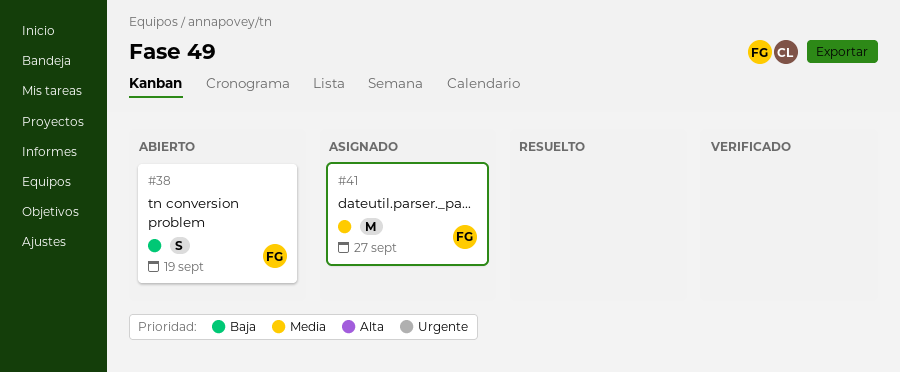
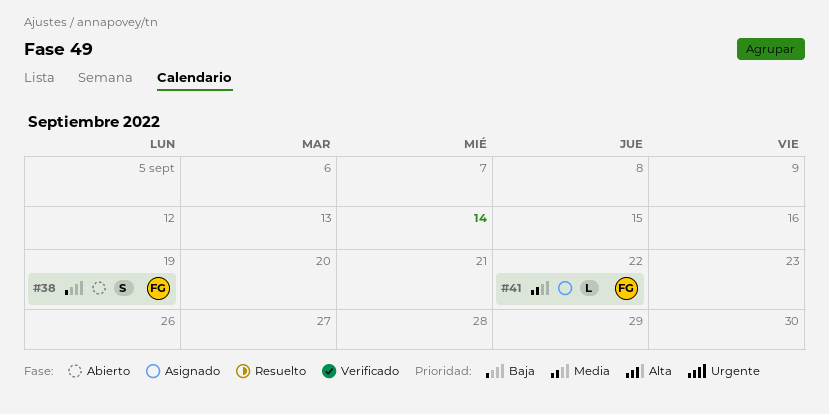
#41, estimate: M -> L
#41, due: Sep 27 -> Sep 22

